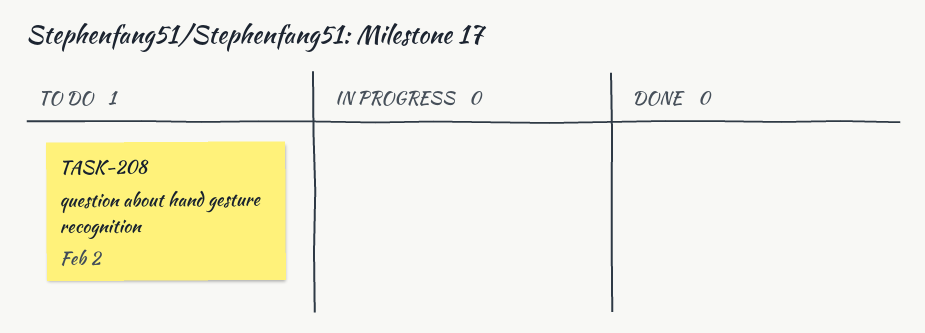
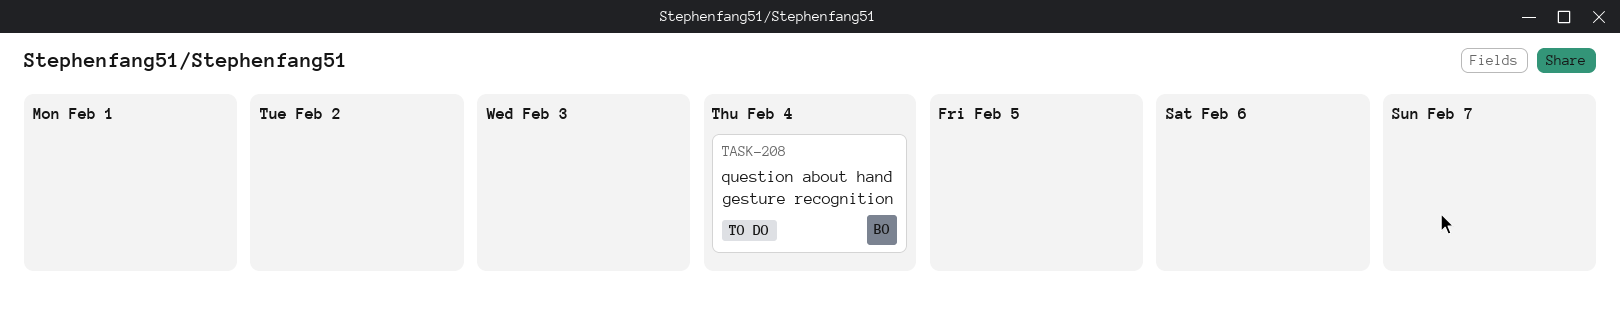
TASK-208, day: Feb 2 -> Feb 4

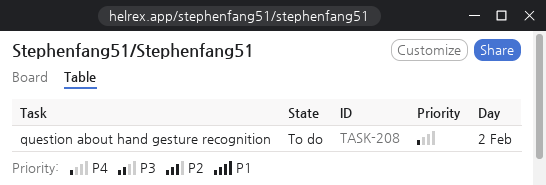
TASK-208, day: Feb 4 -> Feb 2

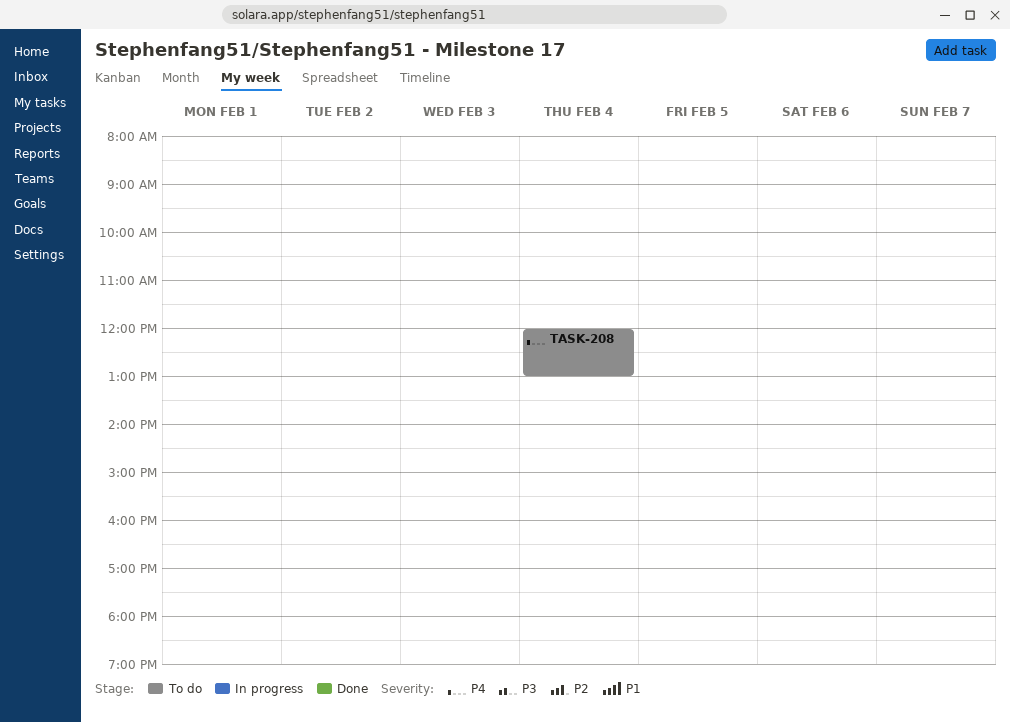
TASK-208, day: Feb 2 -> Feb 4

